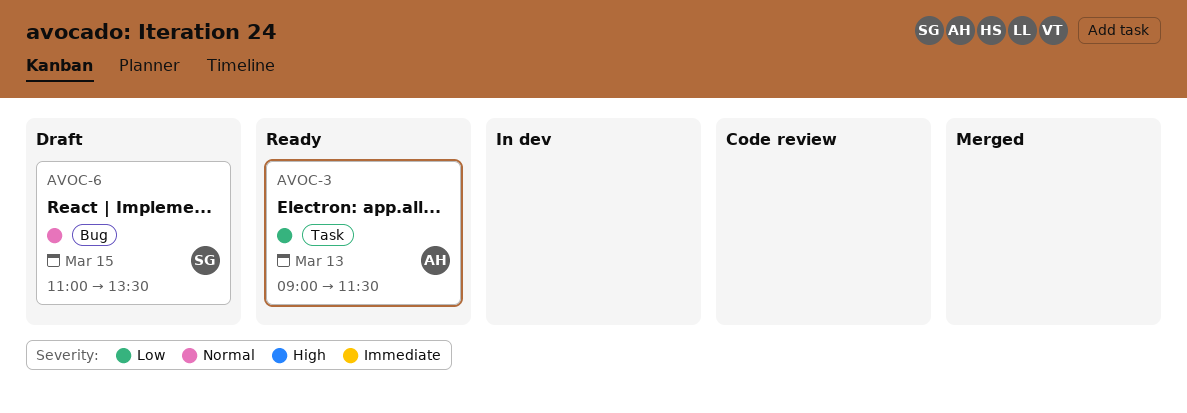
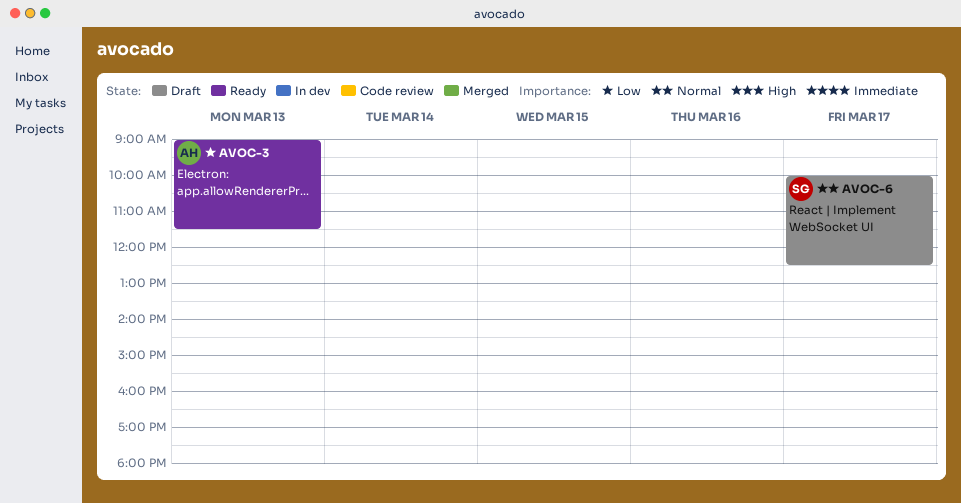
AVOC-6, day: Mar 15 -> Mar 17
AVOC-6, begins: 11:00 -> 10:00
AVOC-6, ends: 13:30 -> 12:30

